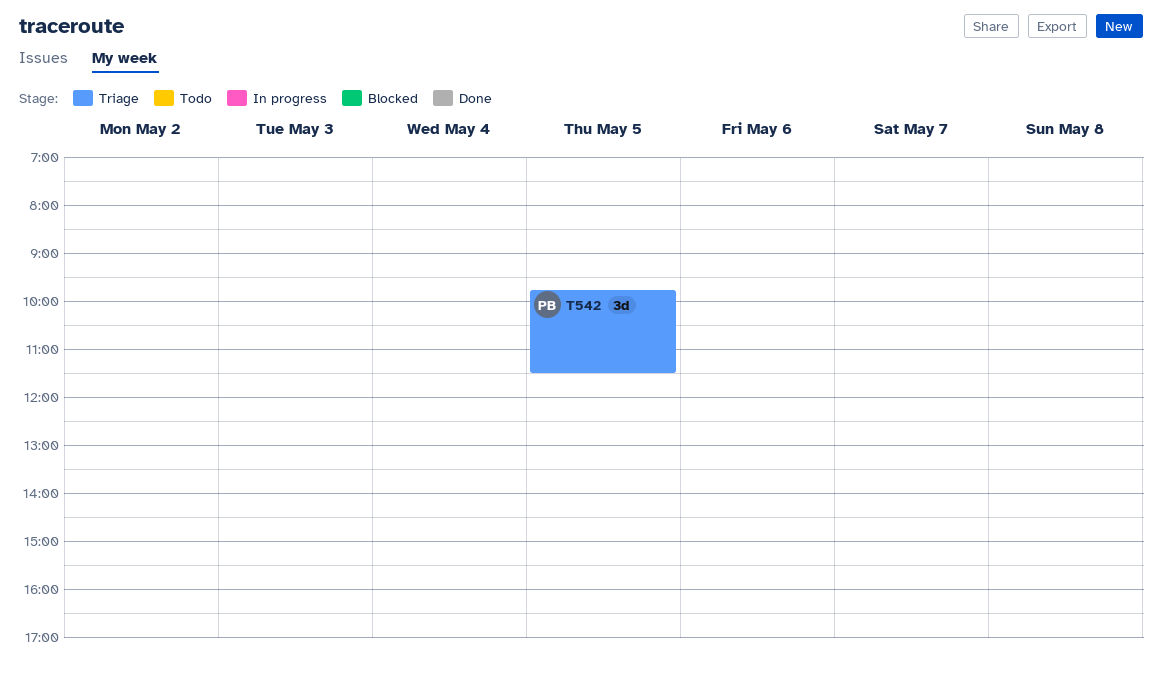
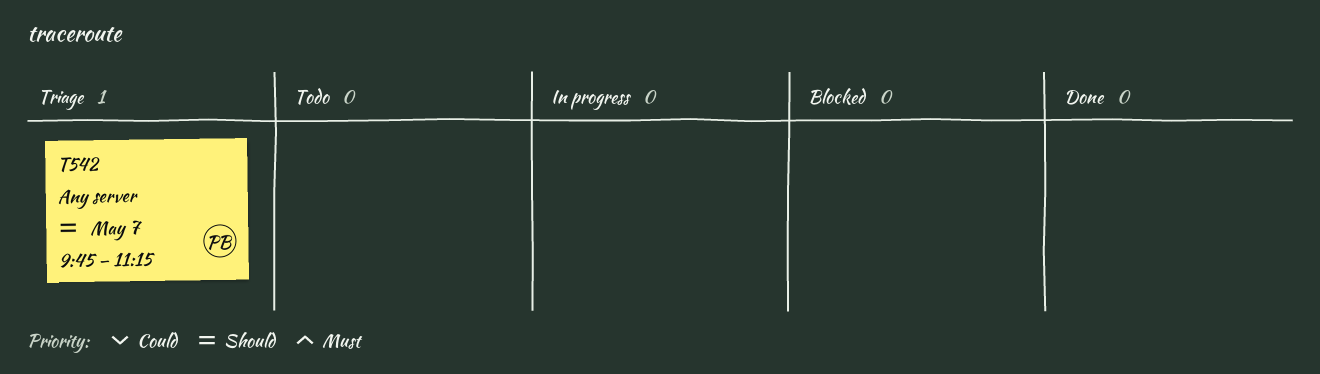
T542, day: May 5 -> May 7
T542, ends: 11:30 -> 11:15

